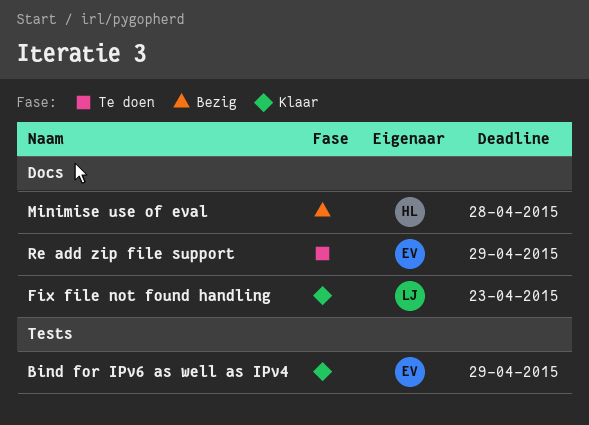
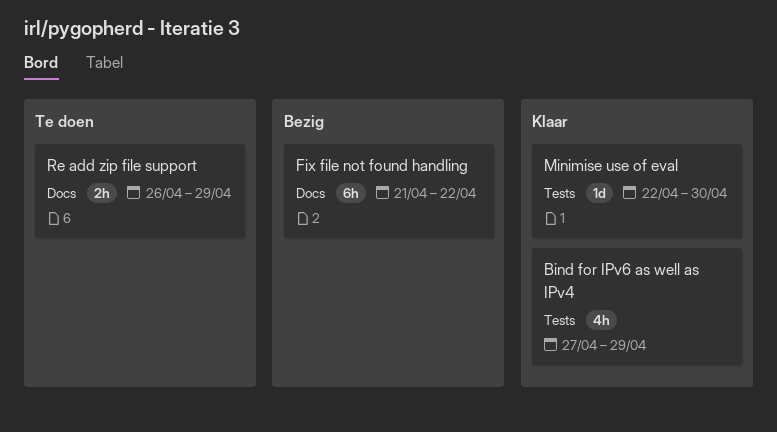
Fix file not found handling, status: Klaar -> Bezig
Fix file not found handling, due: Apr 23 -> Apr 22
Minimise use of eval, status: Bezig -> Klaar
Minimise use of eval, label: Docs -> Tests
Minimise use of eval, due: Apr 28 -> Apr 30

